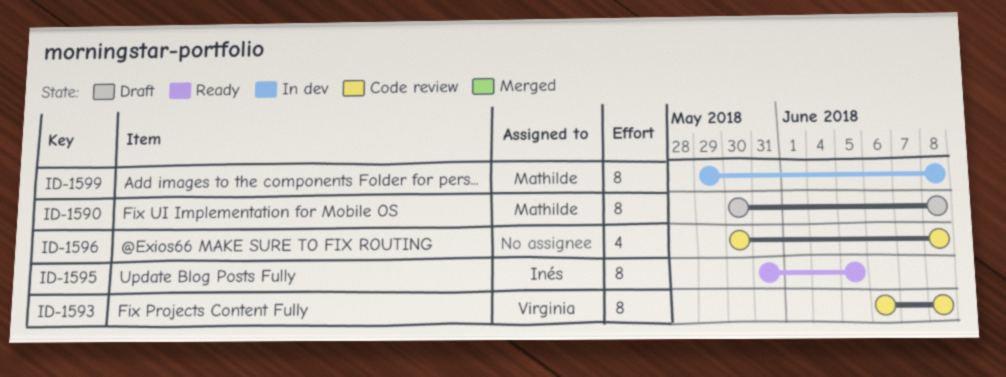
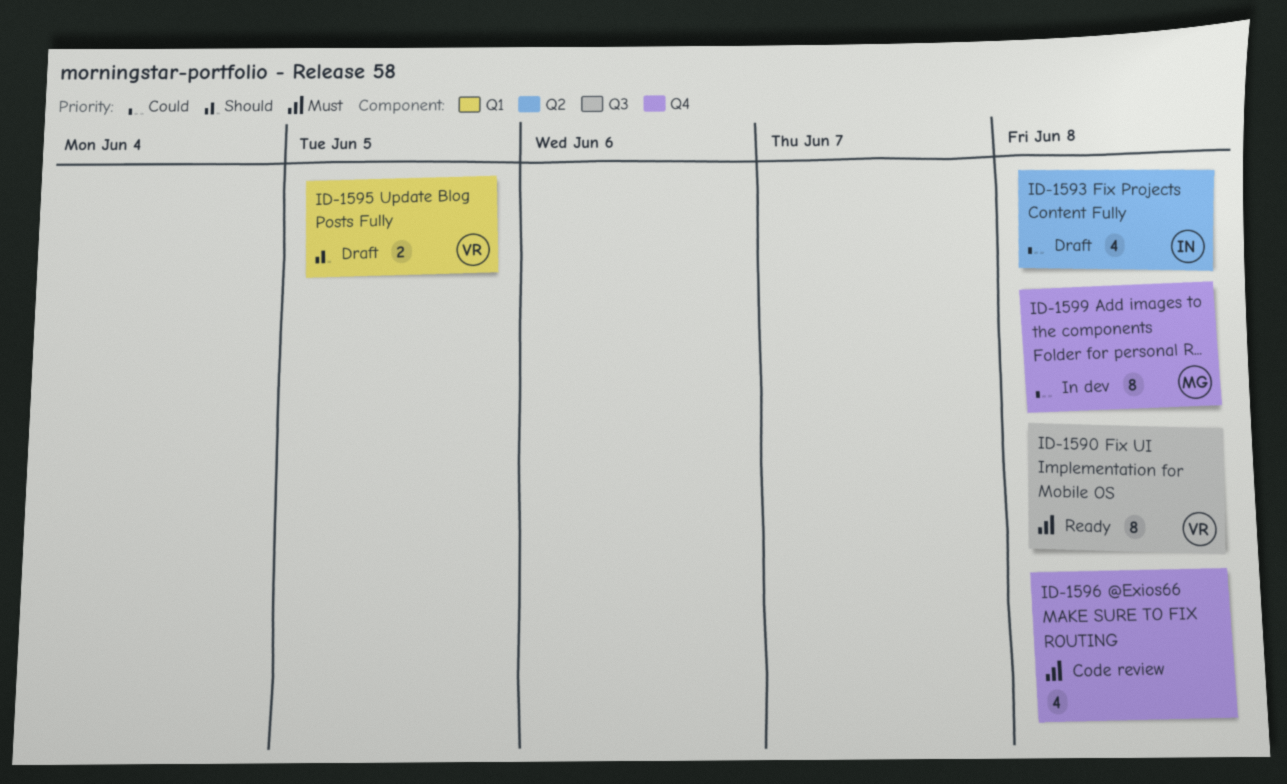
ID-1590, status: Draft -> Ready
ID-1590, owner: Mathilde -> Virginia
ID-1593, status: Code review -> Draft
ID-1593, owner: Virginia -> Inés
ID-1593, estimate: 8 -> 4
ID-1595, status: Ready -> Draft
ID-1595, owner: Inés -> Virginia
ID-1595, estimate: 8 -> 2

